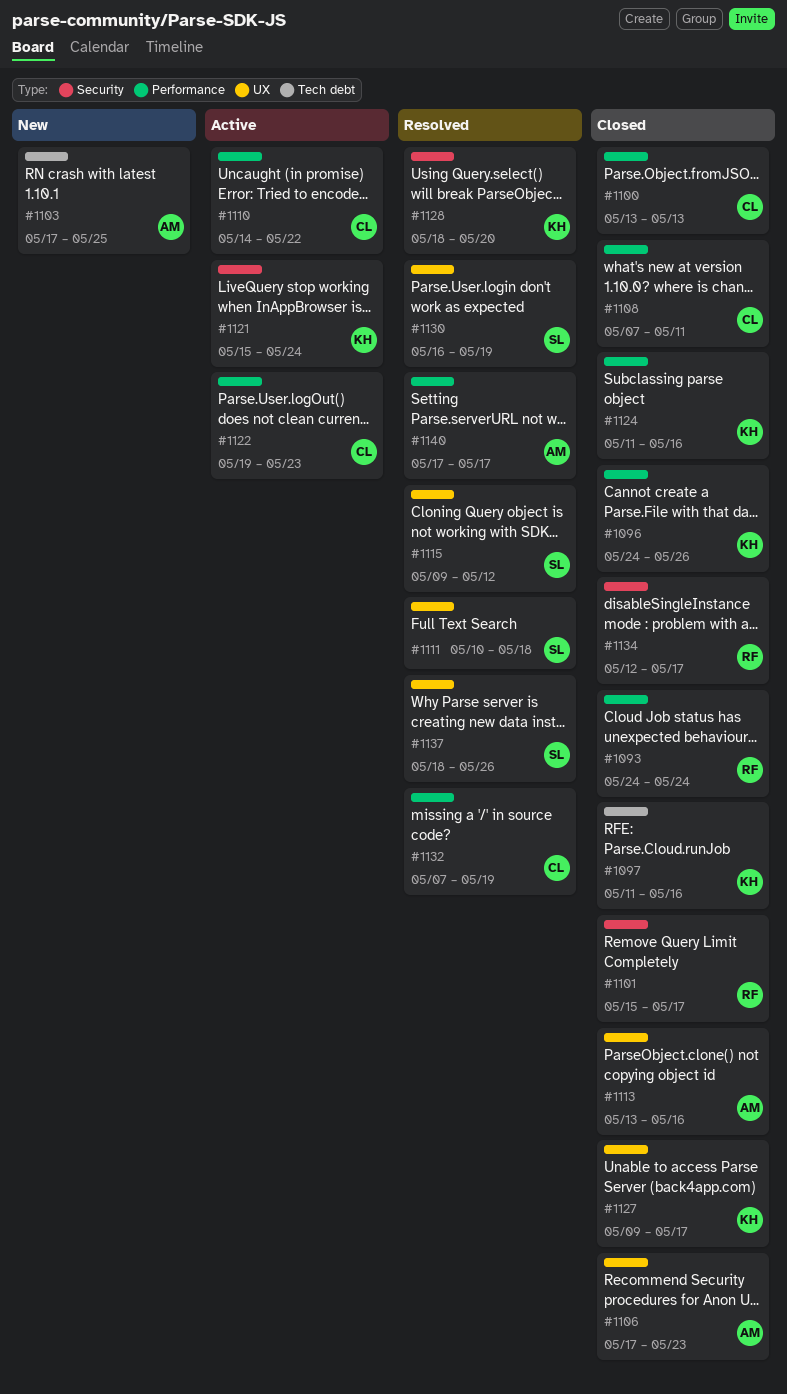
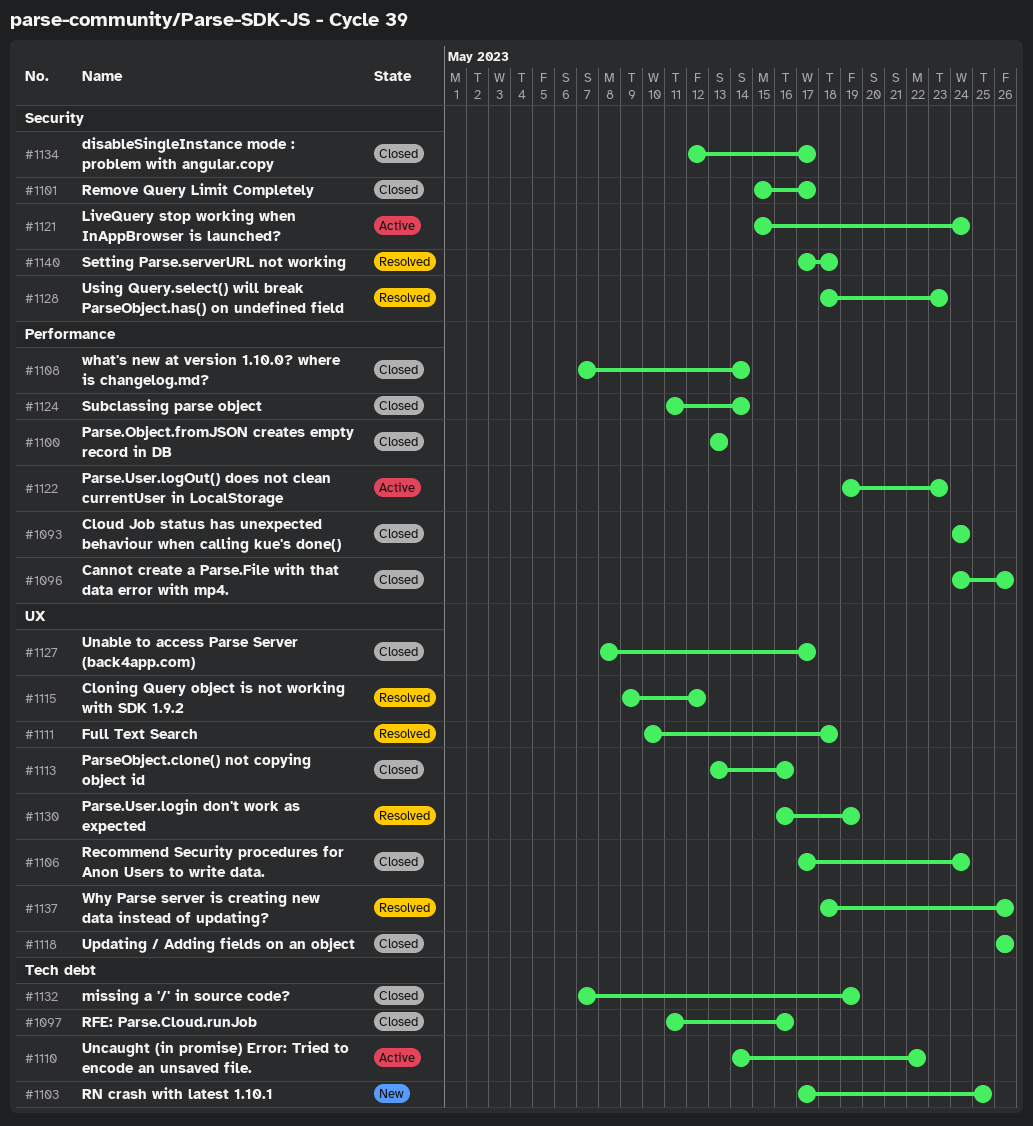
#1106, due: May 23 -> May 24
#1108, due: May 11 -> May 14
#1110, label: Performance -> Tech debt
#1118: none -> present
#1124, due: May 16 -> May 14
#1127, start: May 9 -> May 8
#1128, due: May 20 -> May 23
#1132, status: Resolved -> Closed
#1132, label: Performance -> Tech debt
#1140, label: Performance -> Security
#1140, due: May 17 -> May 18

